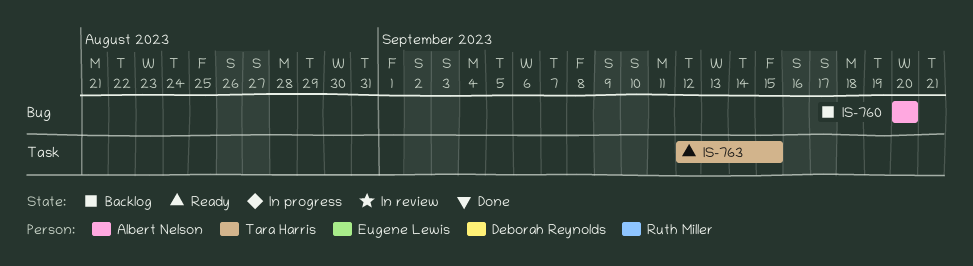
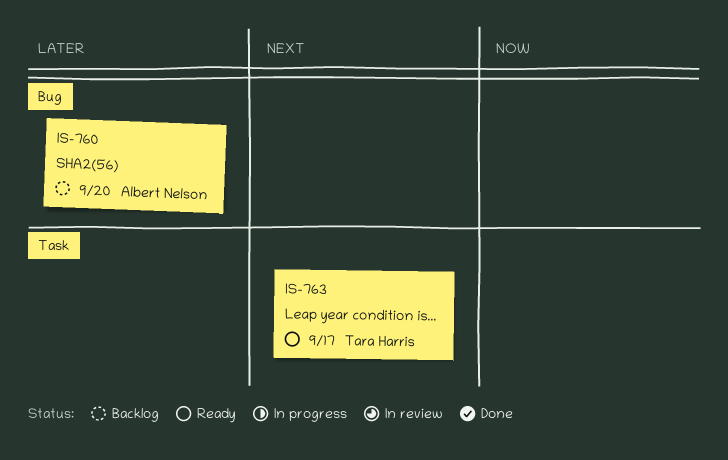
IS-763, due: Sep 15 -> Sep 17

